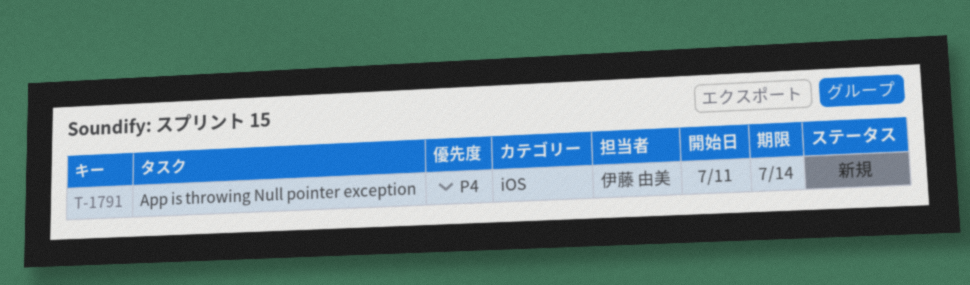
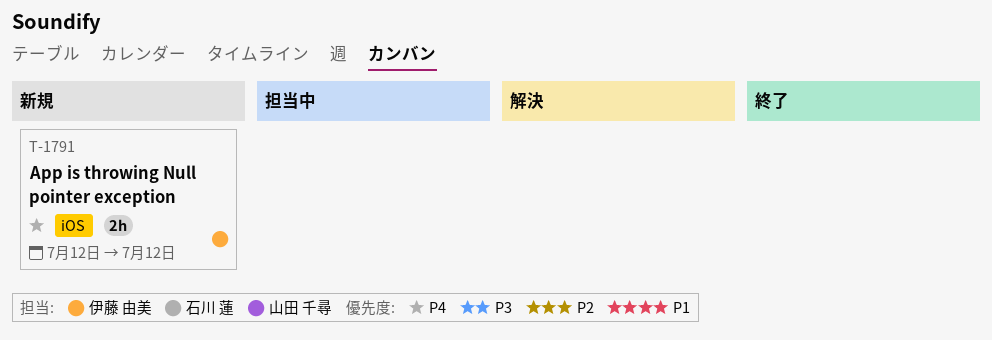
T-1791, start: Jul 11 -> Jul 12
T-1791, due: Jul 14 -> Jul 12

